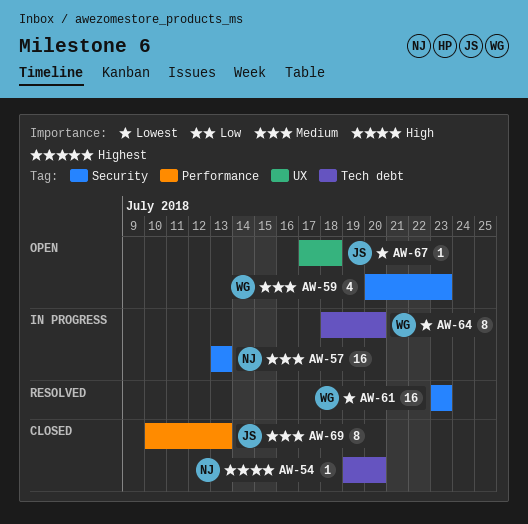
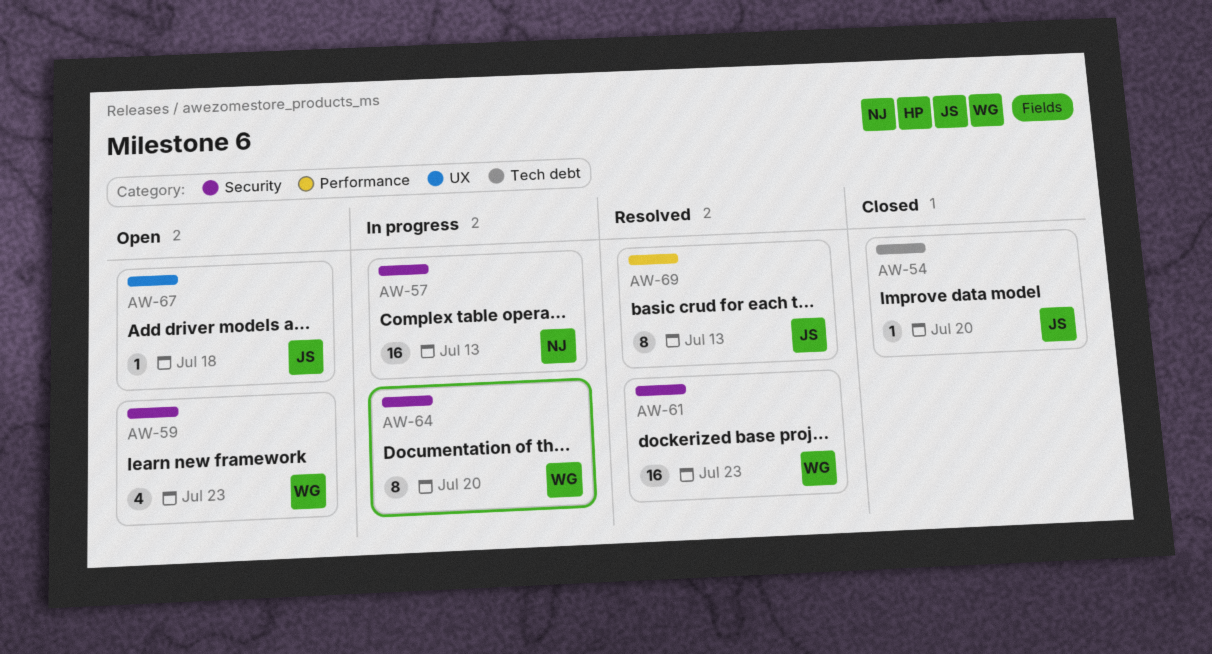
AW-54, owner: NJ -> JS
AW-64, label: Tech debt -> Security
AW-69, status: Closed -> Resolved

